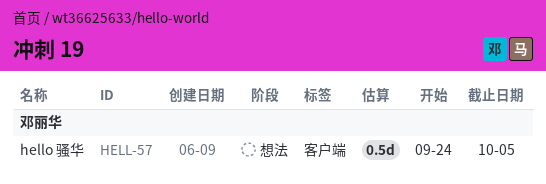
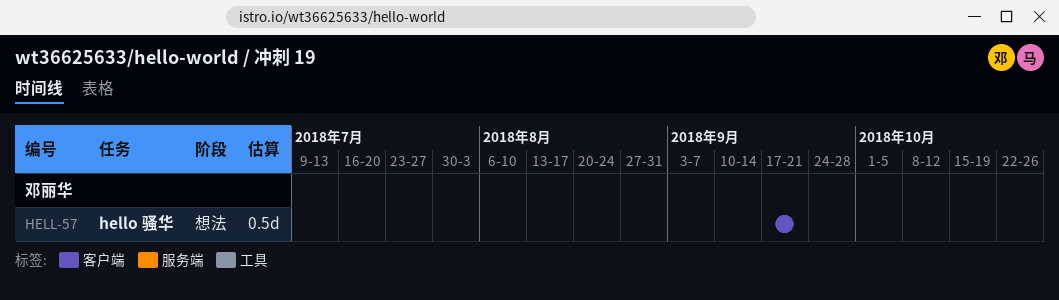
HELL-57, start: Sep 24 -> Sep 17
HELL-57, due: Oct 5 -> Sep 21

